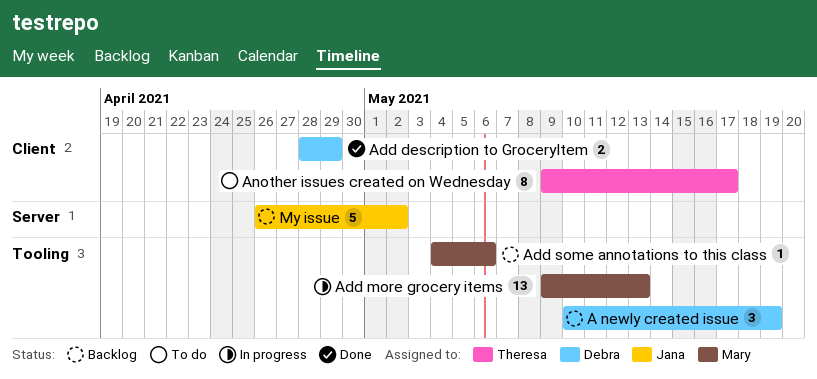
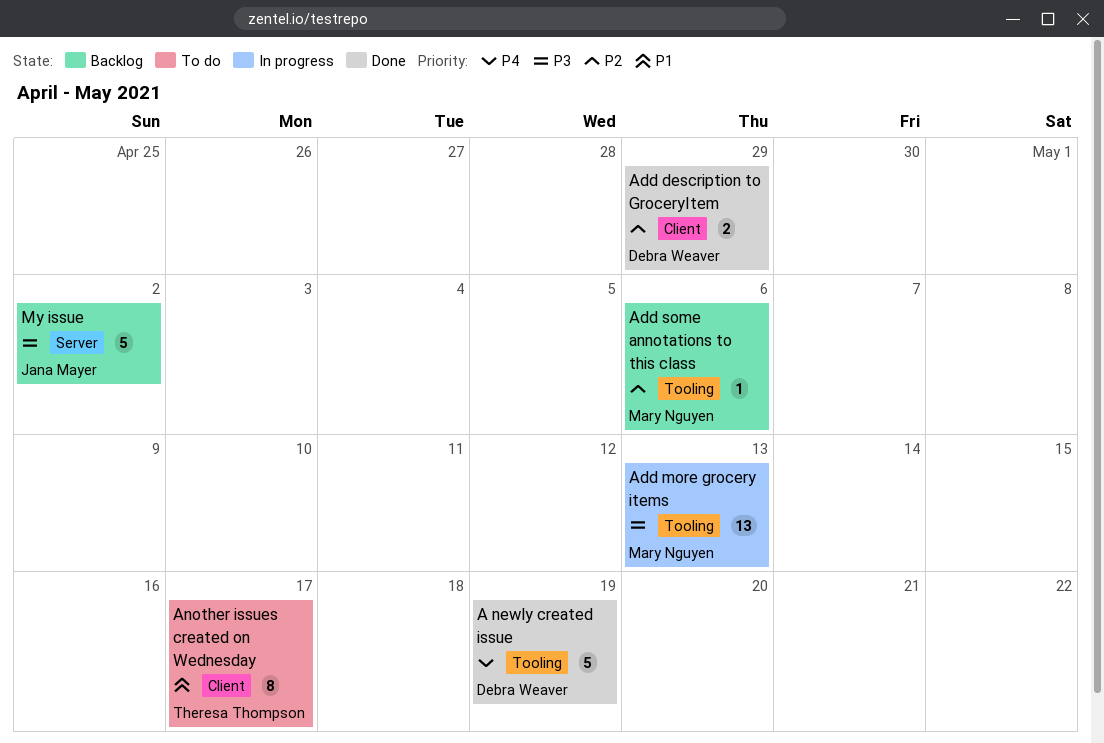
A newly created issue, status: Backlog -> Done
A newly created issue, estimate: 3 -> 5

